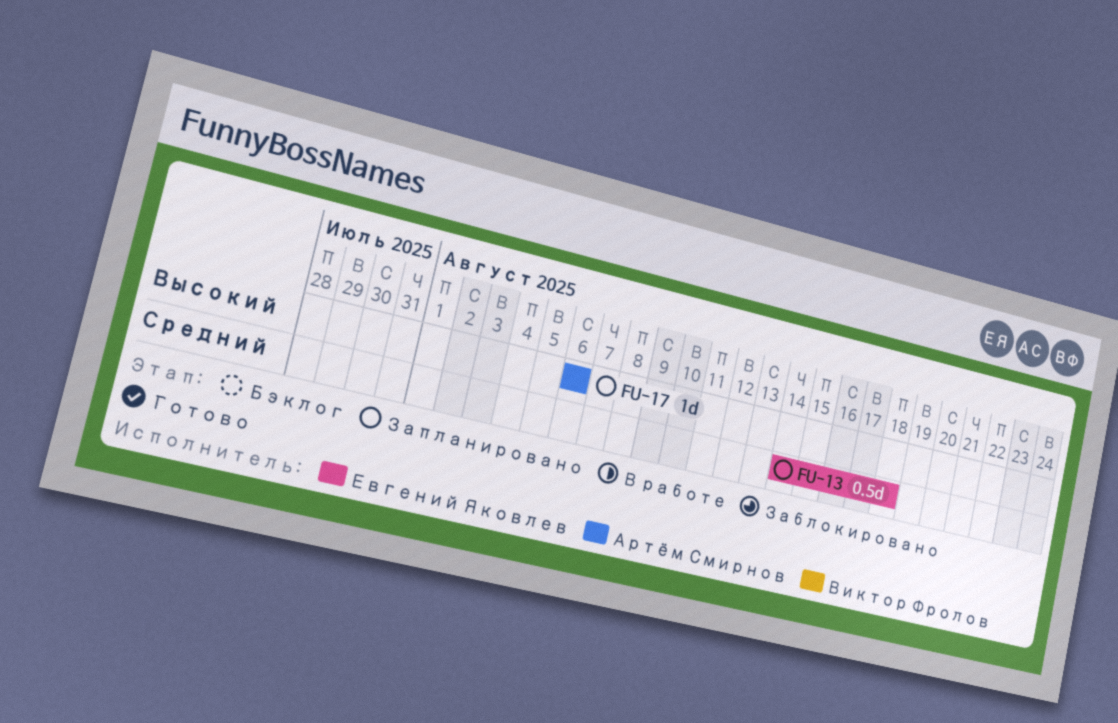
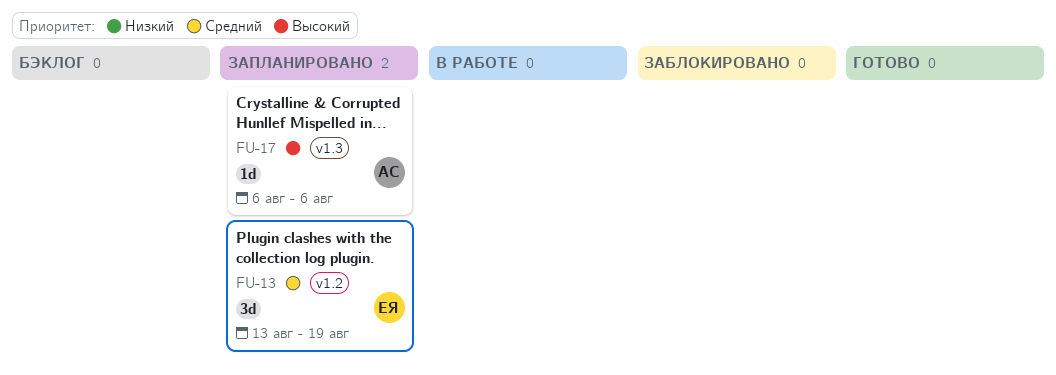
FU-13, estimate: 0.5d -> 3d
FU-13, start: Aug 14 -> Aug 13
FU-13, due: Aug 18 -> Aug 19

